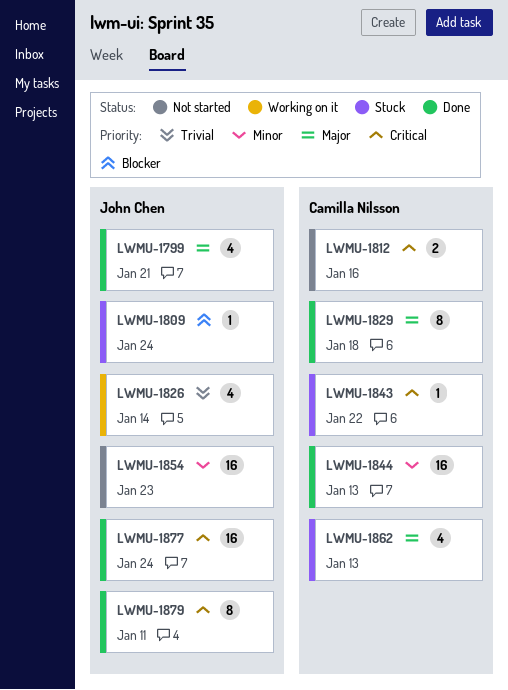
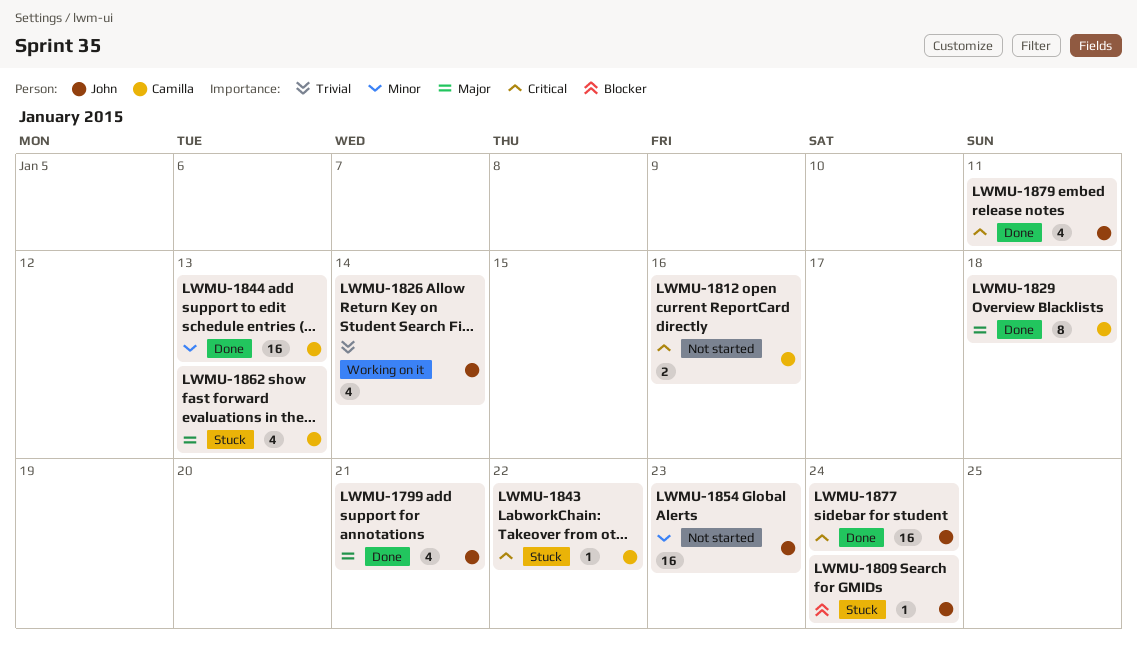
LWMU-1879, estimate: 8 -> 4

